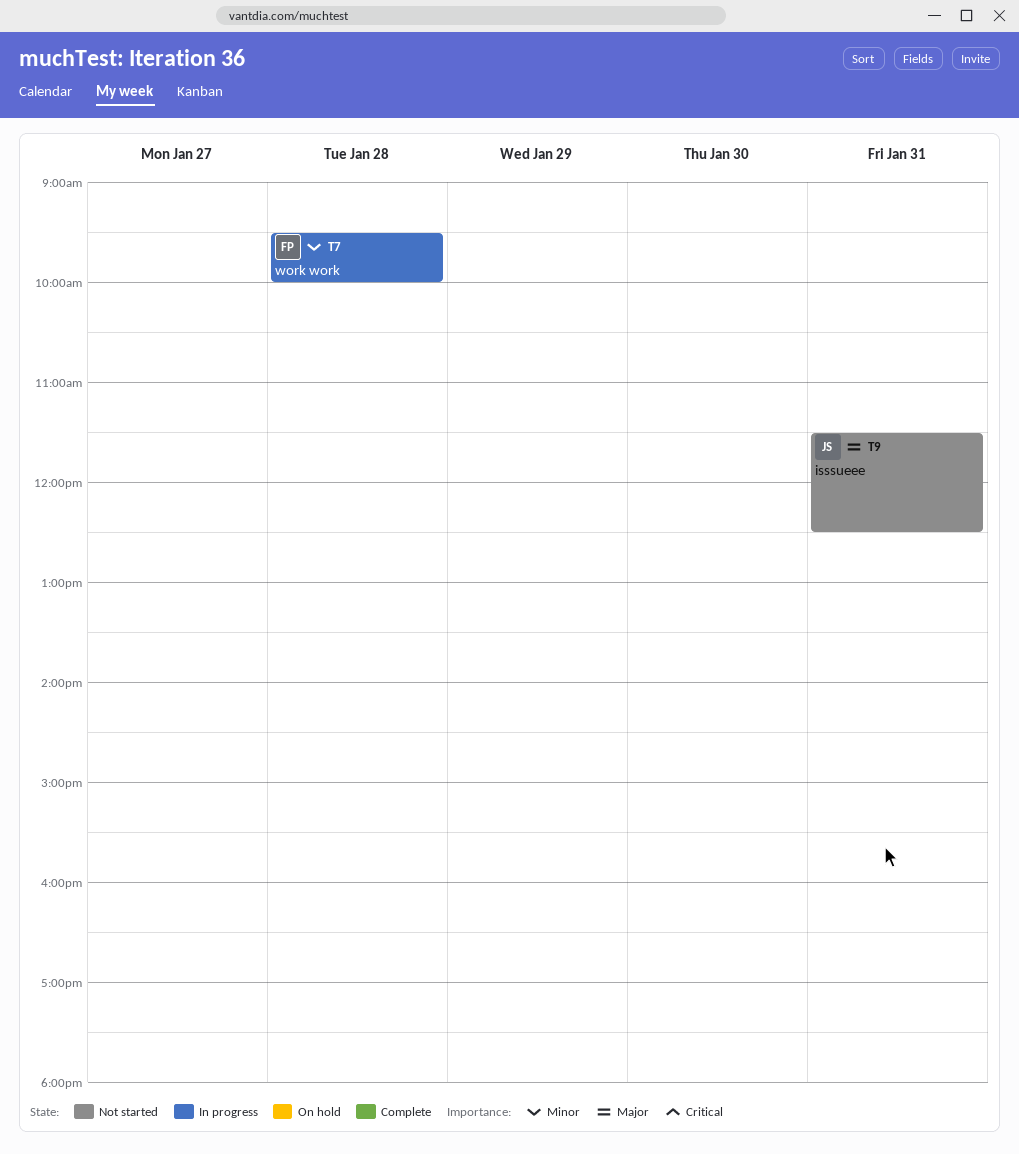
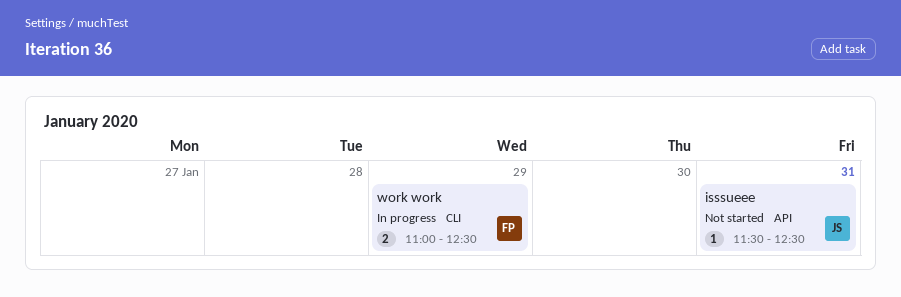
work work, day: Jan 28 -> Jan 29
work work, begins: 09:30 -> 11:00
work work, ends: 10:00 -> 12:30

